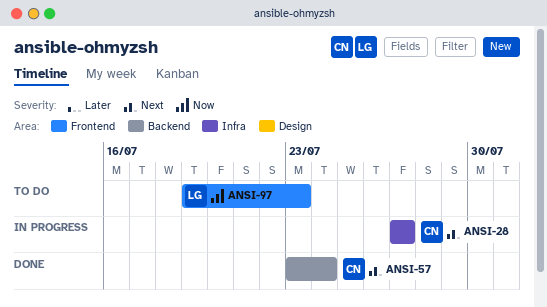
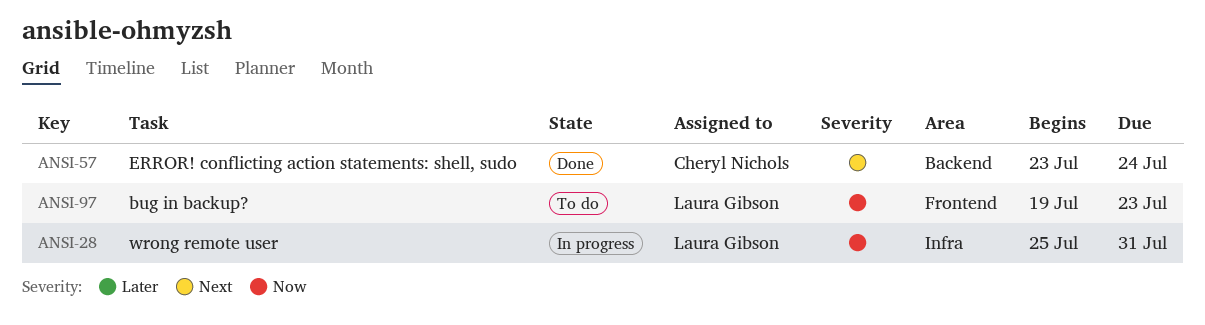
ANSI-28, owner: Cheryl Nichols -> Laura Gibson
ANSI-28, priority: Next -> Now
ANSI-28, start: Jul 27 -> Jul 25
ANSI-28, due: Jul 27 -> Jul 31

